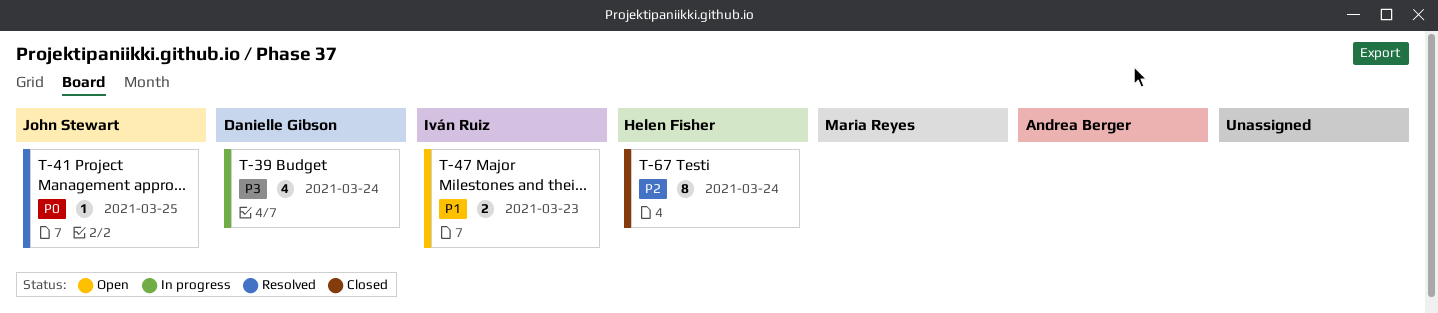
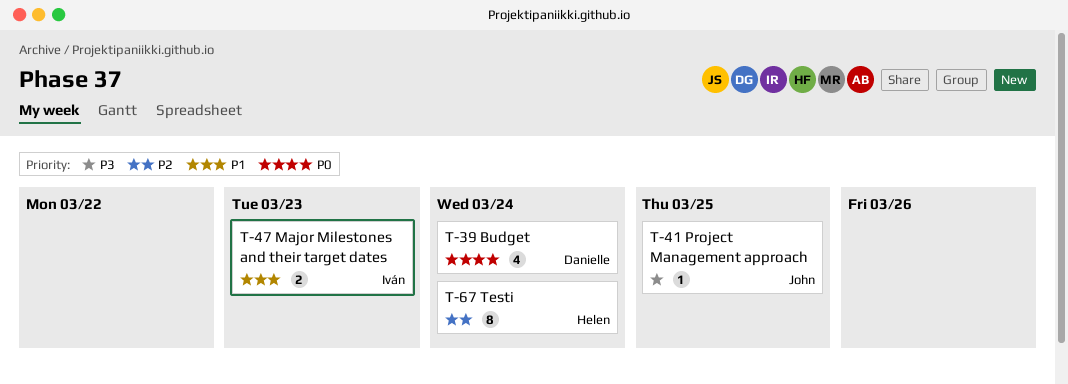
T-39, priority: P3 -> P0
T-41, priority: P0 -> P3

